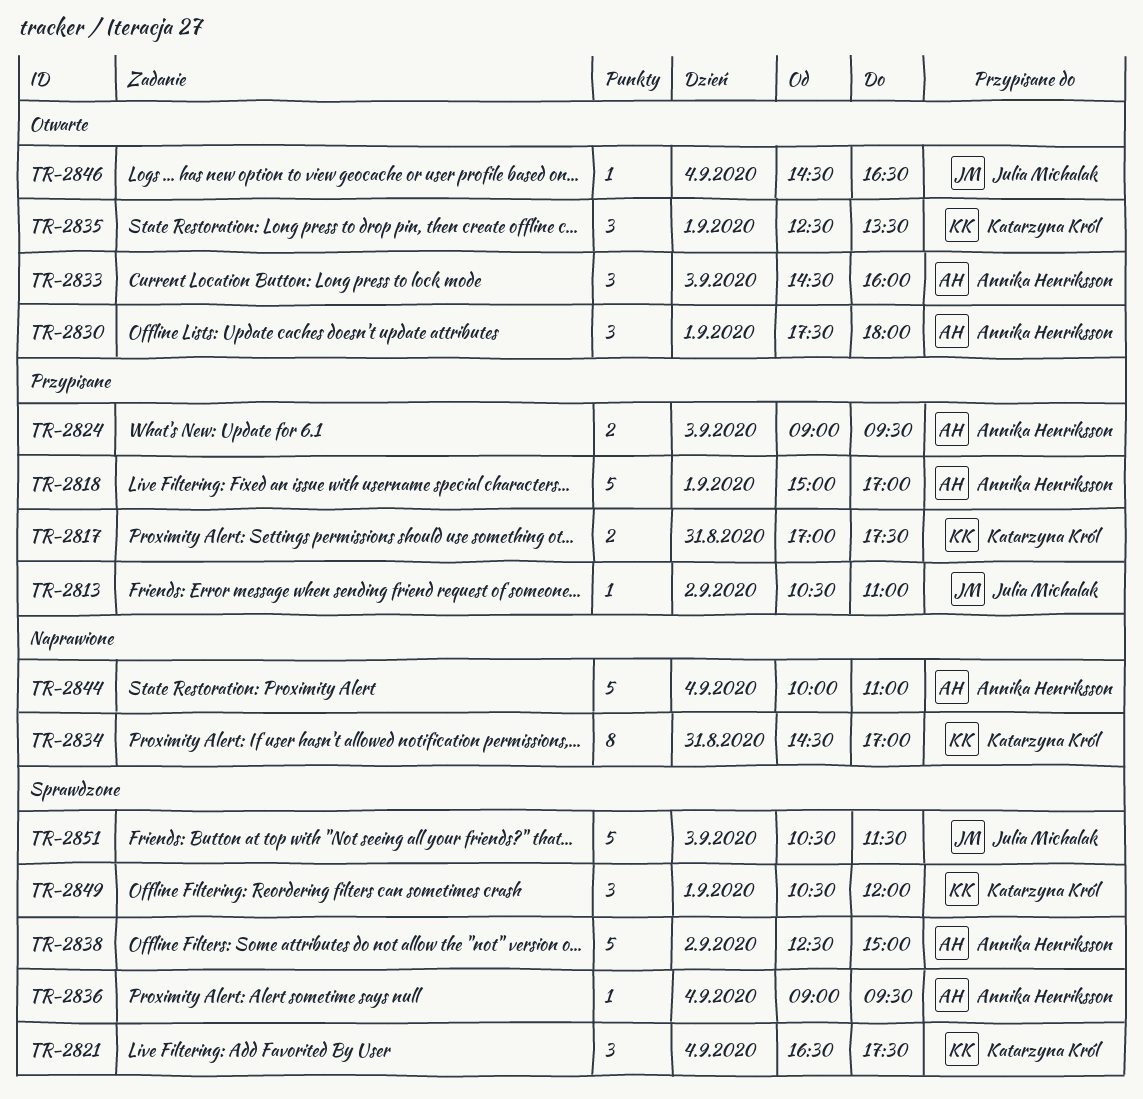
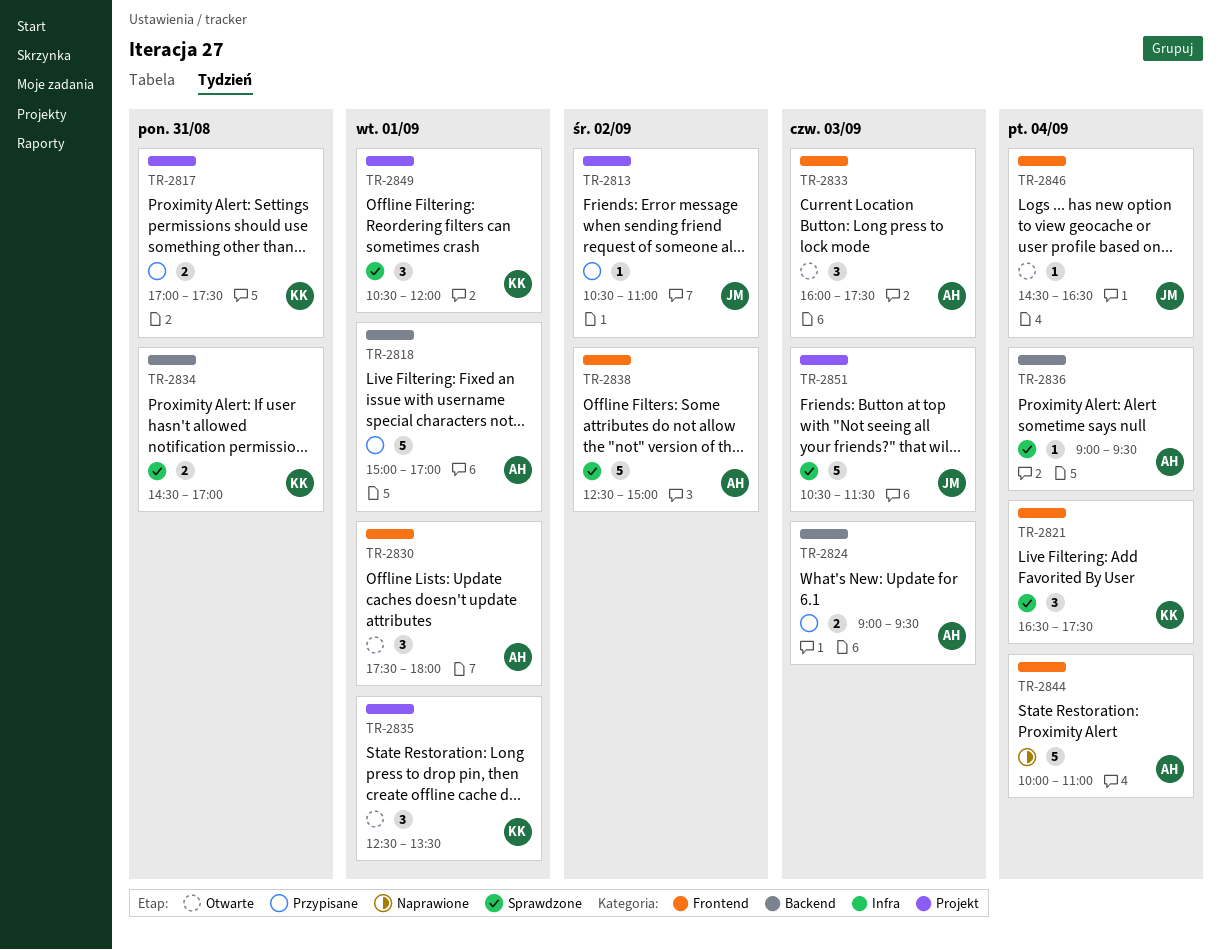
TR-2833, begins: 14:30 -> 16:00
TR-2833, ends: 16:00 -> 17:30
TR-2834, status: Naprawione -> Sprawdzone
TR-2834, estimate: 8 -> 2

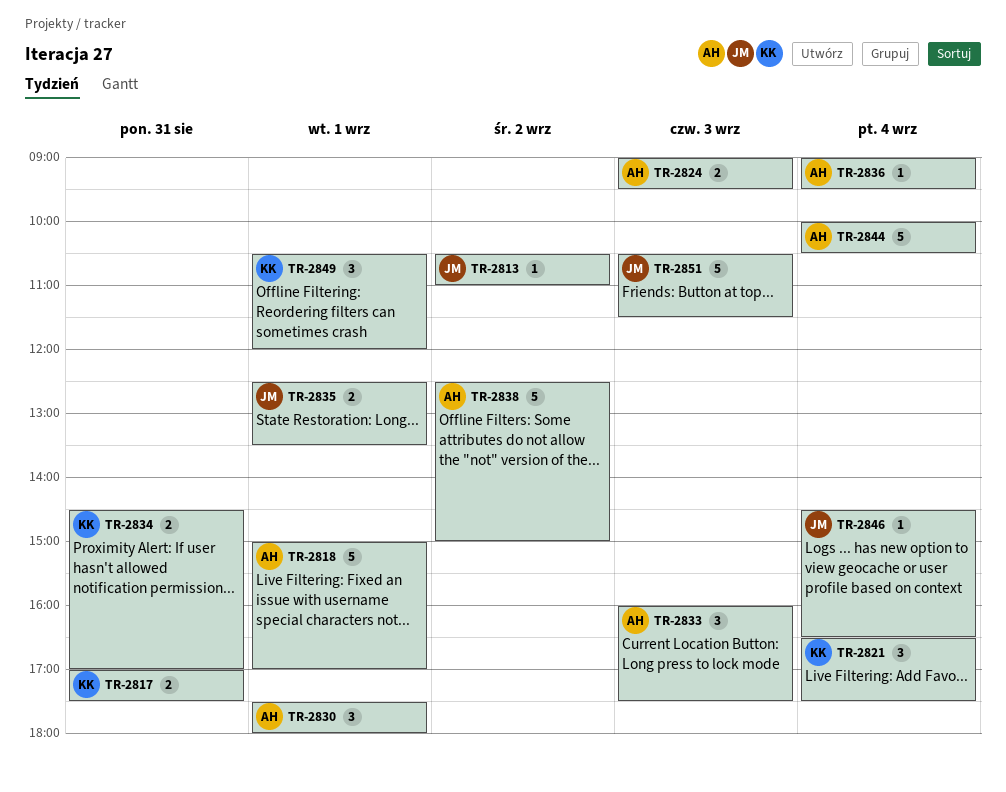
TR-2835, owner: KK -> JM
TR-2835, estimate: 3 -> 2
TR-2844, ends: 11:00 -> 10:30

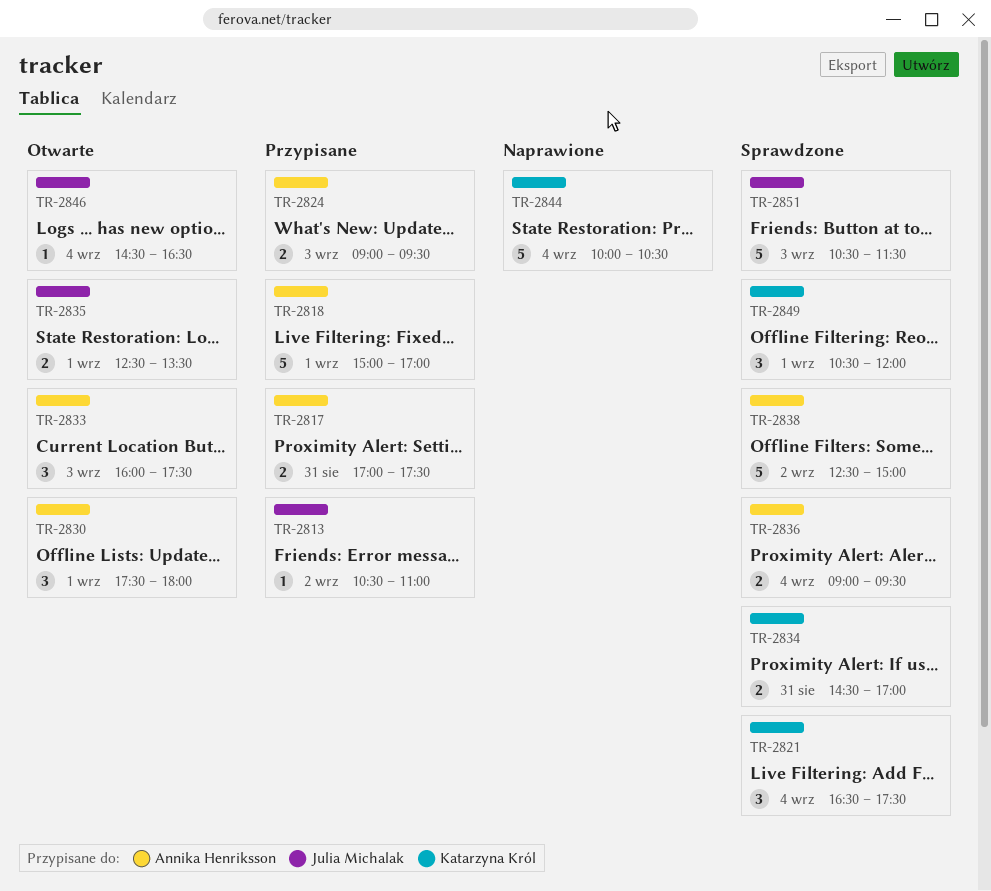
TR-2817, owner: Katarzyna Król -> Annika Henriksson
TR-2836, estimate: 1 -> 2
TR-2844, owner: Annika Henriksson -> Katarzyna Król

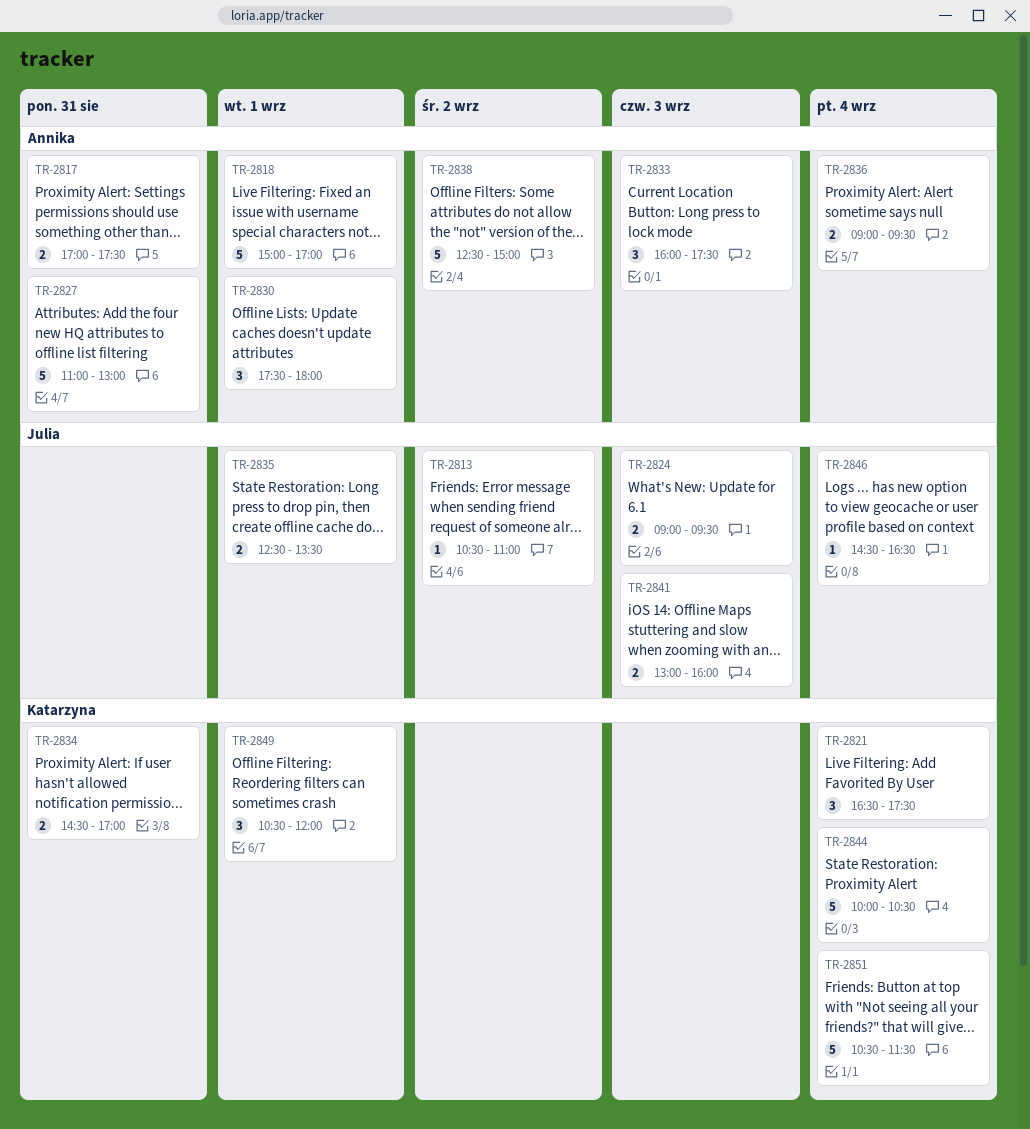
TR-2824, owner: Annika Henriksson -> Julia Michalak
TR-2827: none -> present
TR-2841: none -> present
TR-2851, owner: Julia Michalak -> Katarzyna Król
TR-2851, day: Sep 3 -> Sep 4

